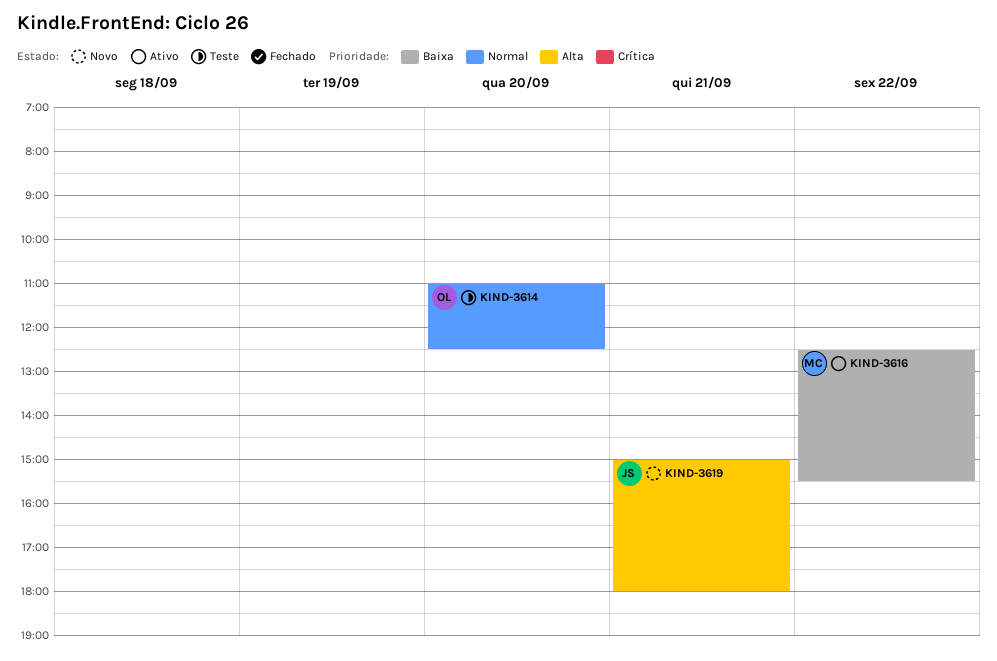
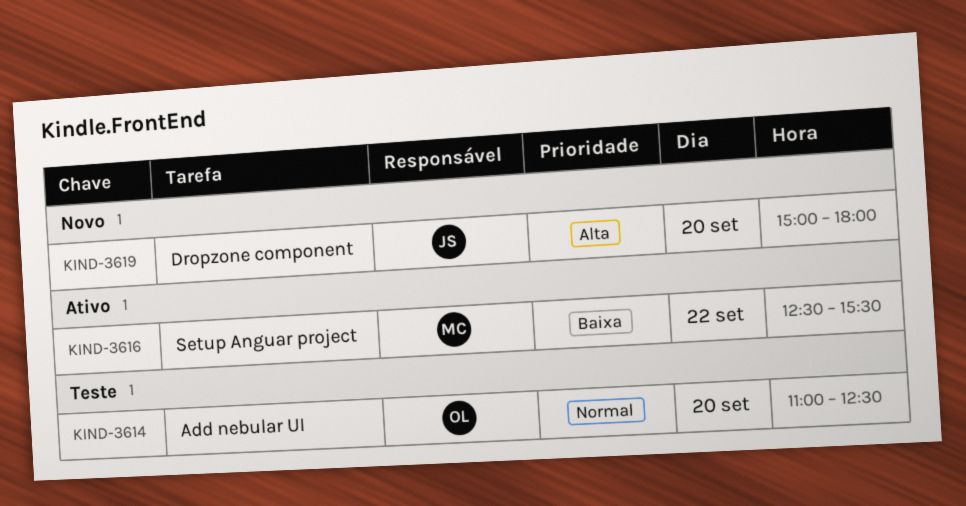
KIND-3619, day: Sep 21 -> Sep 20

